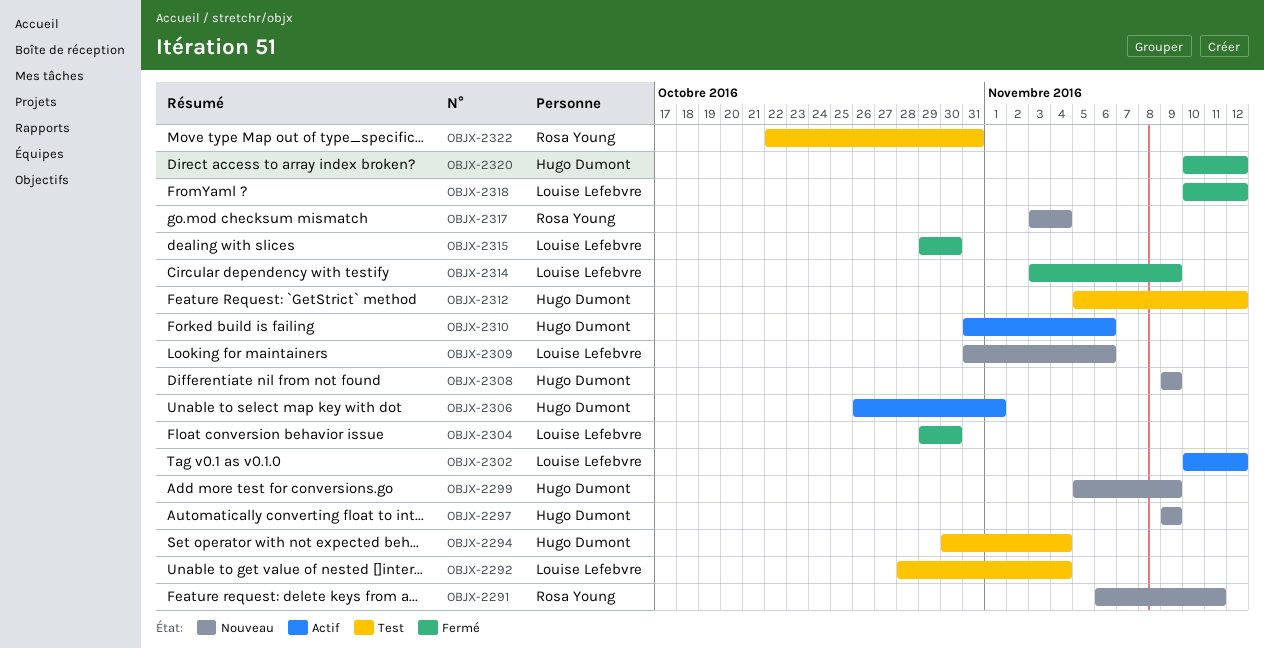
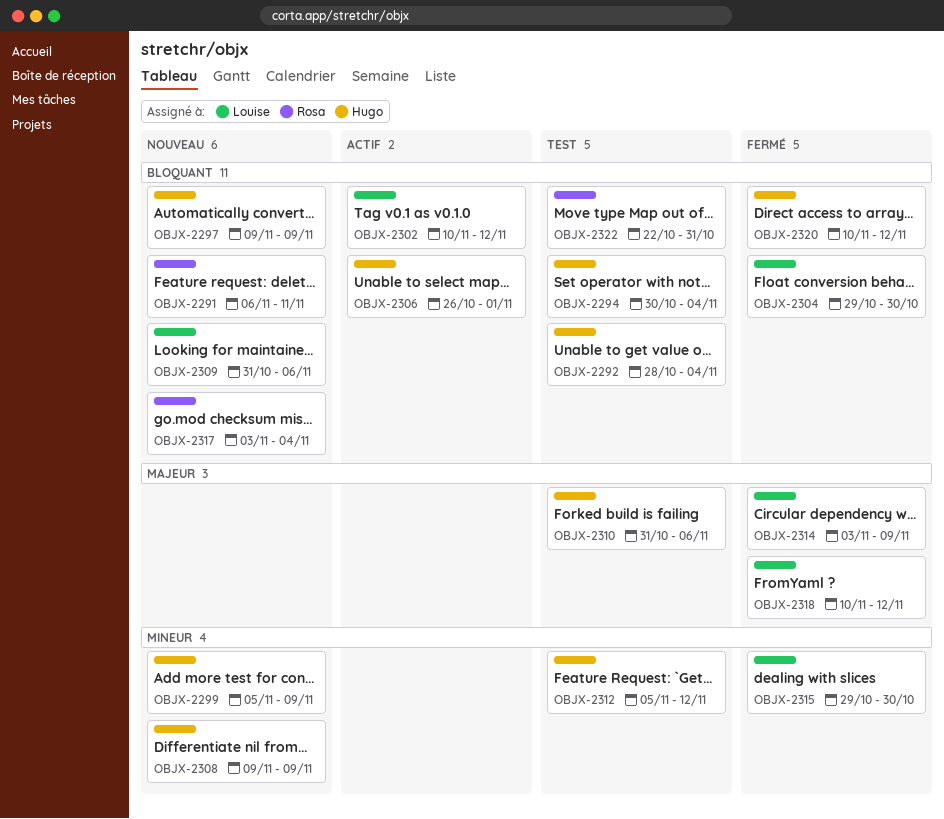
OBJX-2292, owner: Louise Lefebvre -> Hugo Dumont
OBJX-2310, status: Actif -> Test

